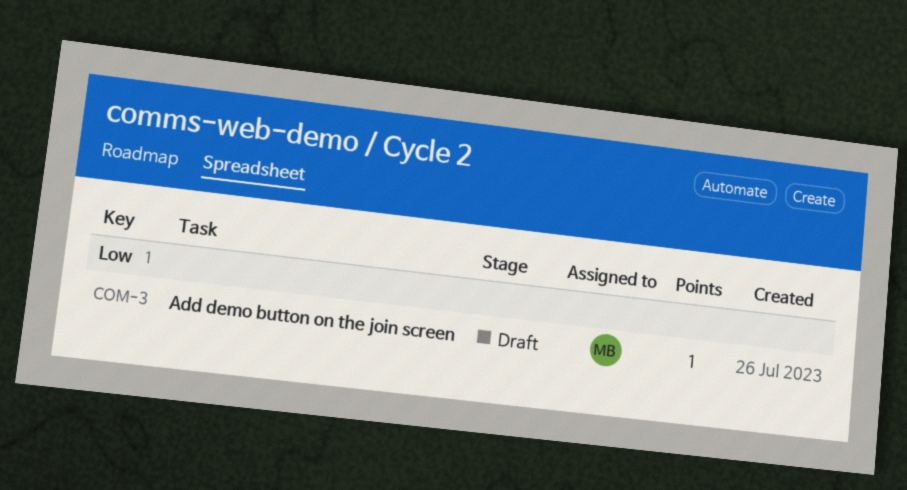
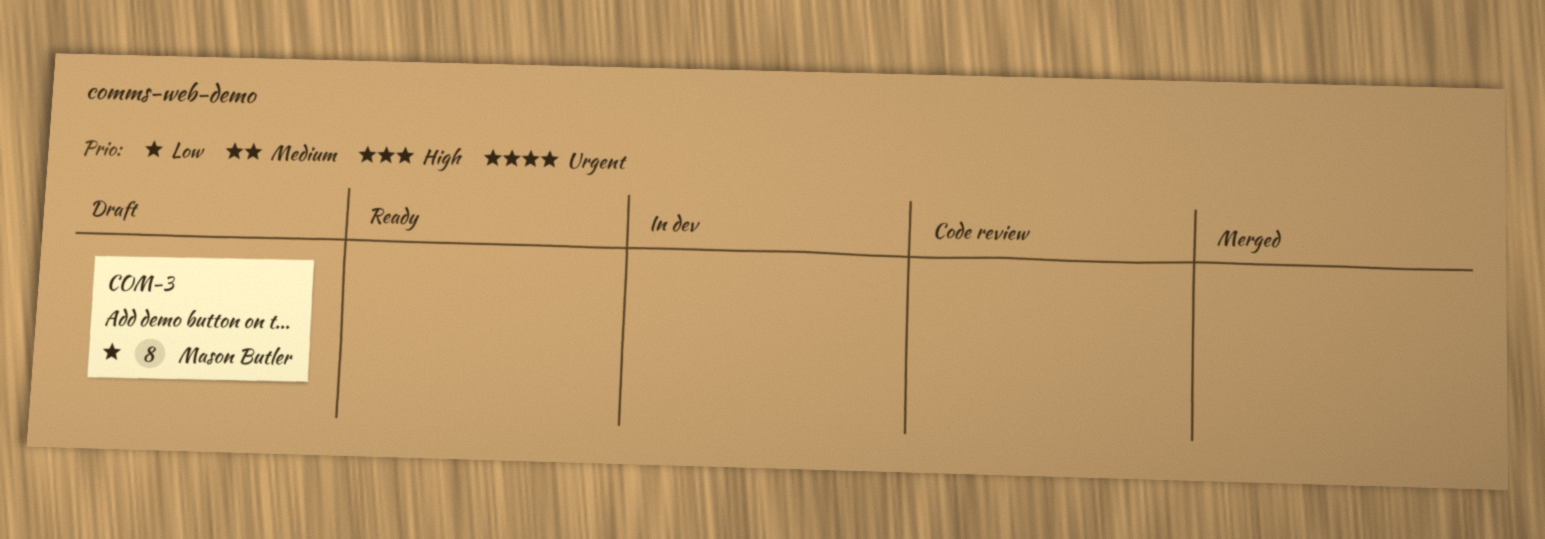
COM-3, estimate: 1 -> 8

